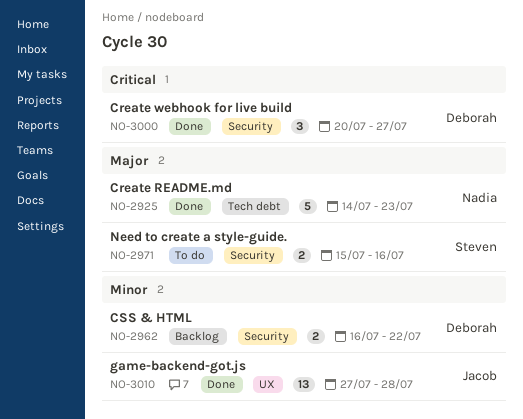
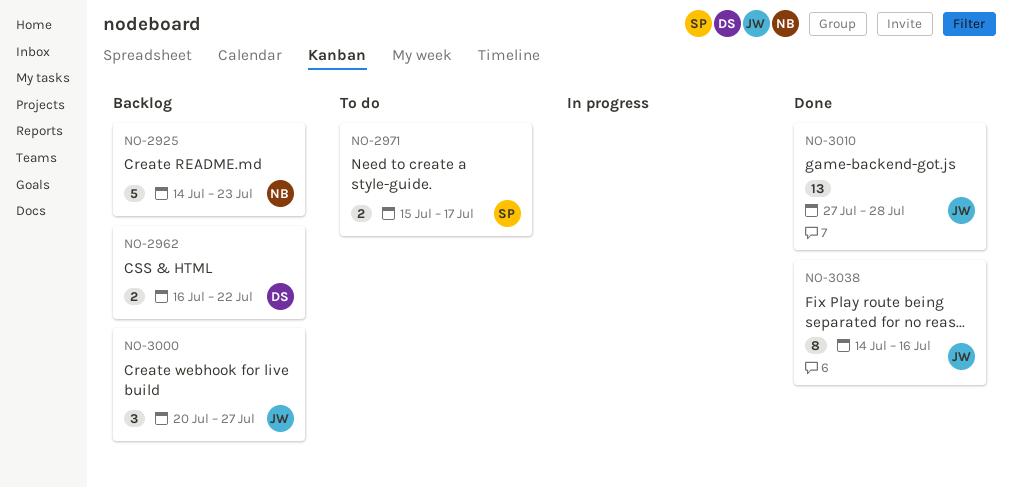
NO-2925, status: Done -> Backlog
NO-2971, due: Jul 16 -> Jul 17
NO-3000, status: Done -> Backlog
NO-3000, owner: Deborah -> Jacob
NO-3038: none -> present

